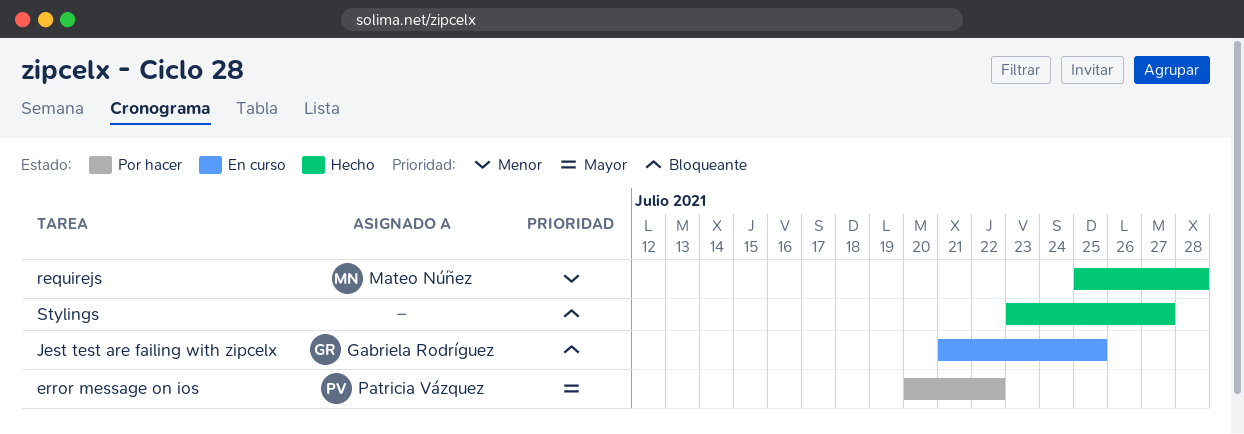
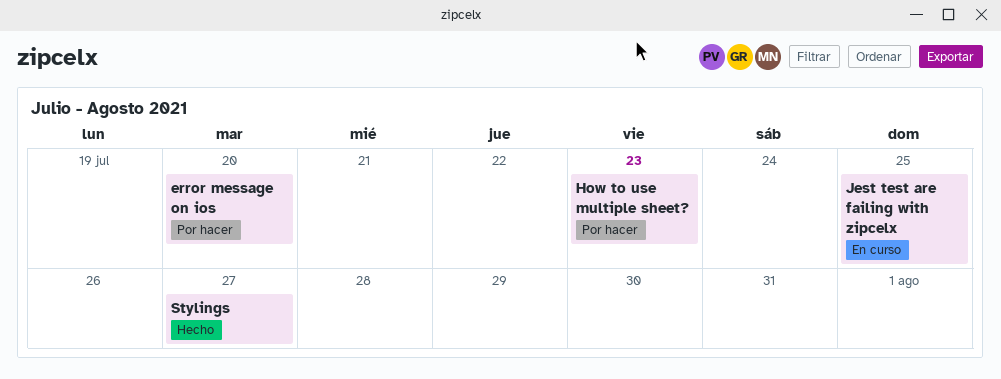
error message on ios, due: Jul 22 -> Jul 20
How to use multiple sheet?: none -> present
requirejs: present -> none

